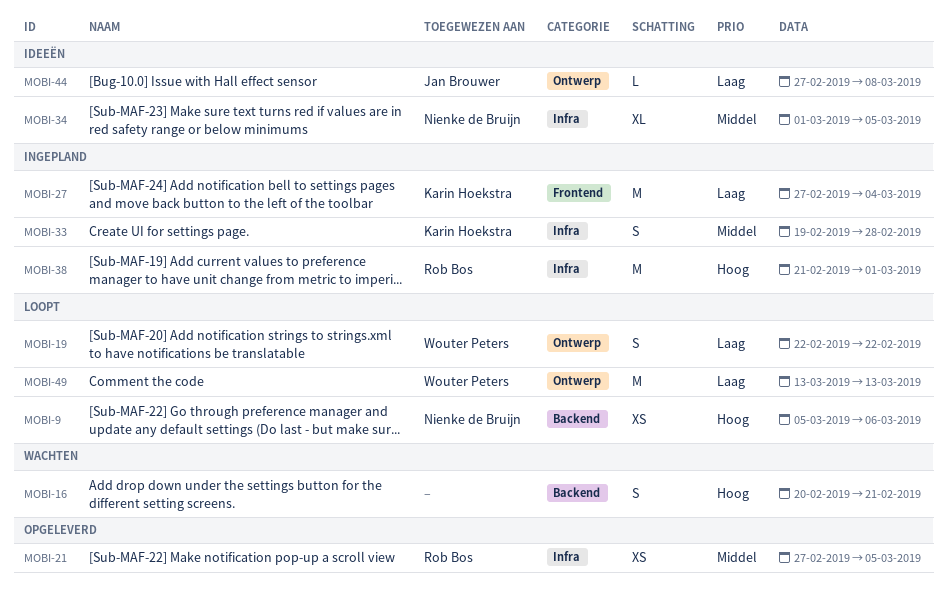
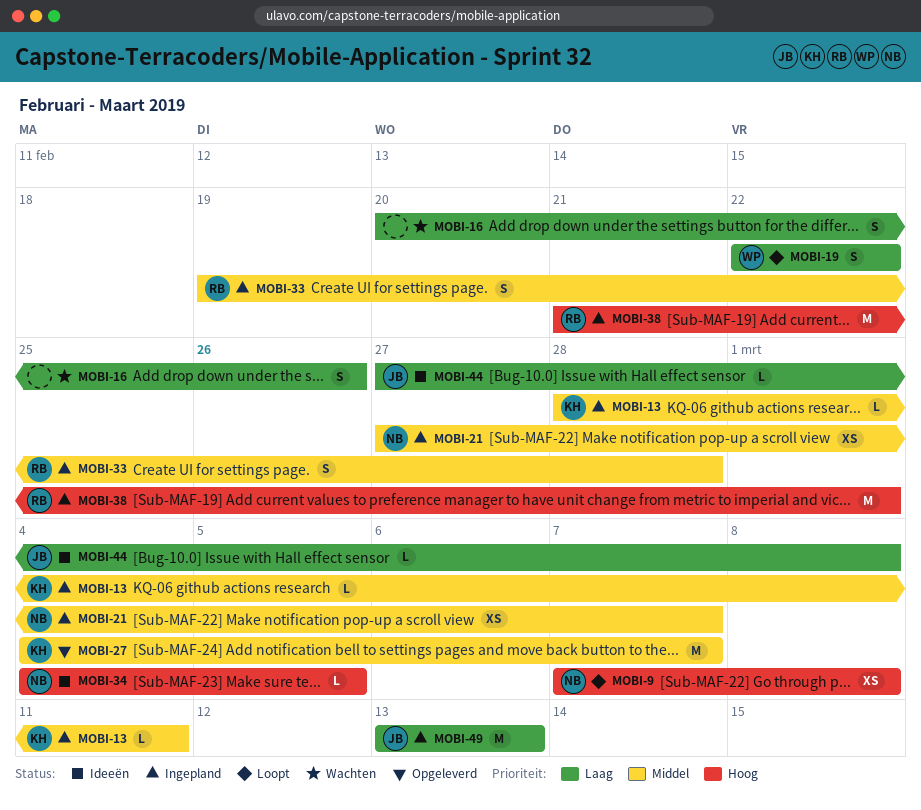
MOBI-9, start: Mar 5 -> Mar 7
MOBI-9, due: Mar 6 -> Mar 8
MOBI-13: none -> present
MOBI-16, priority: Hoog -> Laag
MOBI-16, due: Feb 21 -> Feb 26
MOBI-21, status: Opgeleverd -> Ingepland
MOBI-21, owner: Rob Bos -> Nienke de Bruijn
MOBI-21, due: Mar 5 -> Mar 7
MOBI-27, status: Ingepland -> Opgeleverd
MOBI-27, priority: Laag -> Middel
MOBI-27, start: Feb 27 -> Mar 4
MOBI-27, due: Mar 4 -> Mar 7
MOBI-33, owner: Karin Hoekstra -> Rob Bos
MOBI-34, priority: Middel -> Hoog
MOBI-34, estimate: XL -> L
MOBI-34, start: Mar 1 -> Mar 4
MOBI-49, status: Loopt -> Ingepland
MOBI-49, owner: Wouter Peters -> Jan Brouwer

